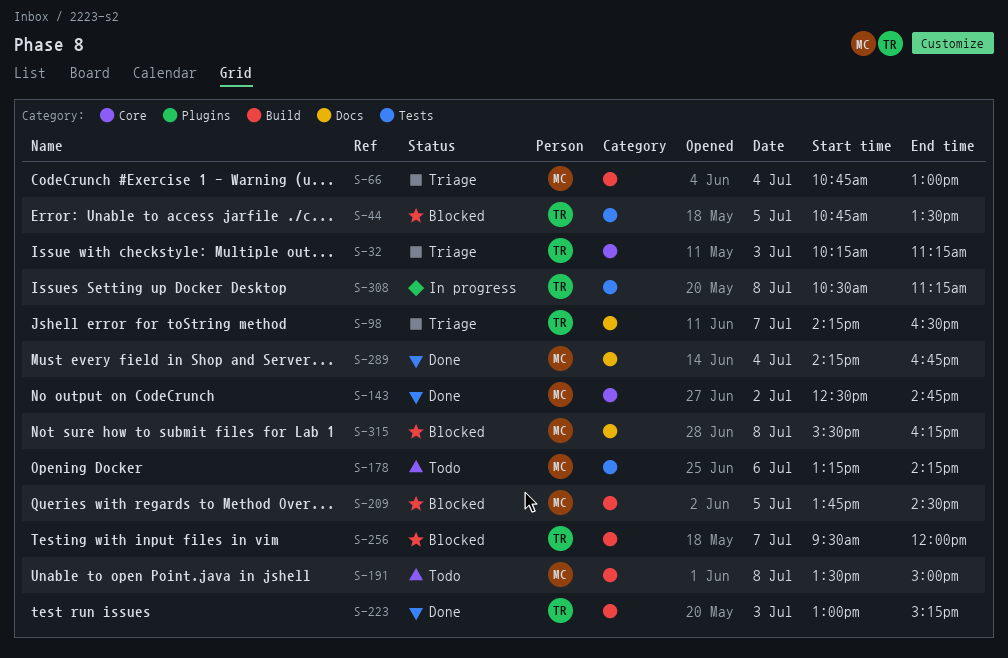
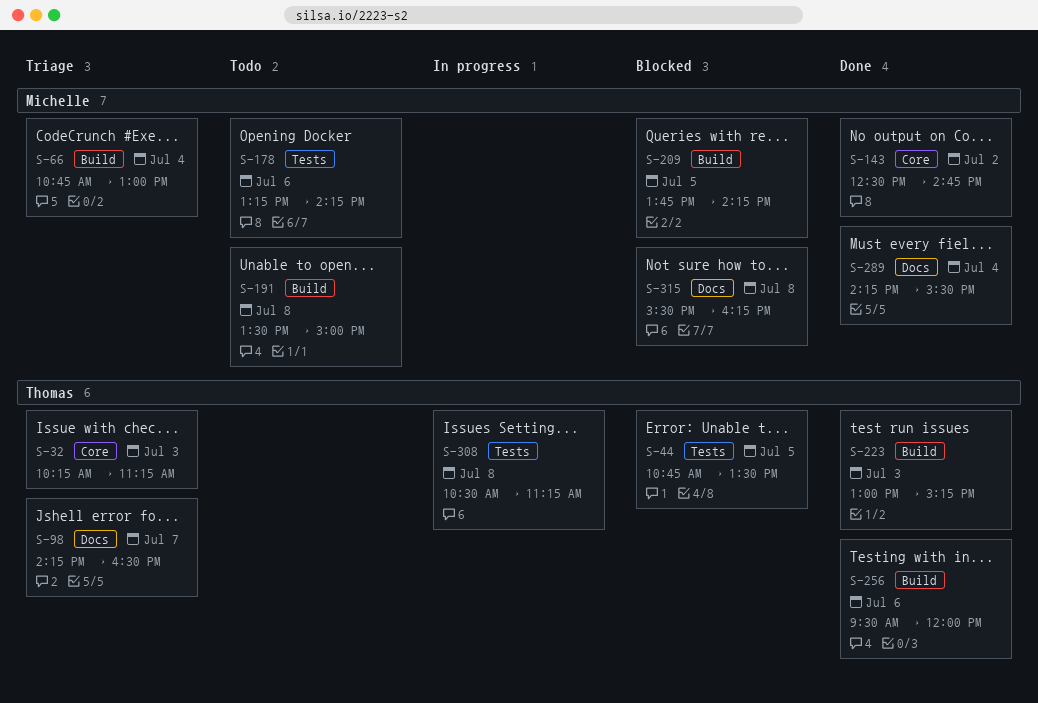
S-209, ends: 14:30 -> 14:15
S-256, status: Blocked -> Done
S-256, day: Jul 7 -> Jul 6
S-289, ends: 16:45 -> 15:30

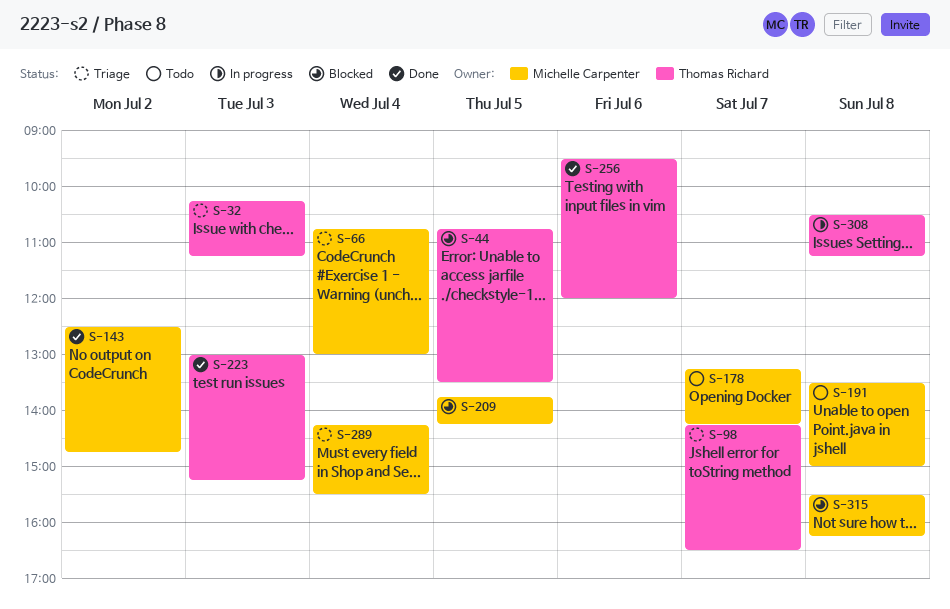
S-178, day: Jul 6 -> Jul 7
S-289, status: Done -> Triage

